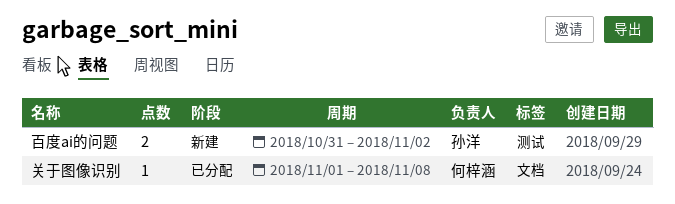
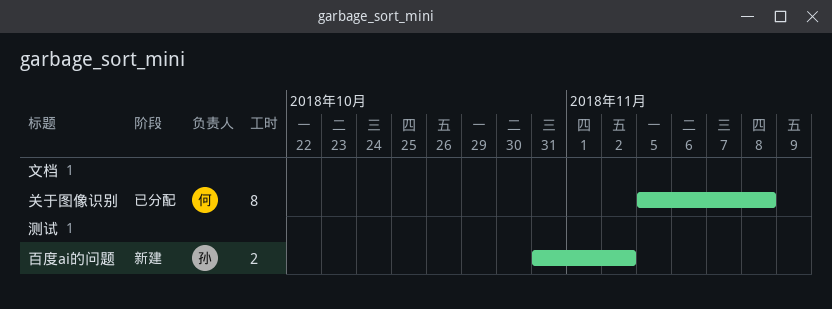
关于图像识别, estimate: 1 -> 8
关于图像识别, start: Nov 1 -> Nov 5

